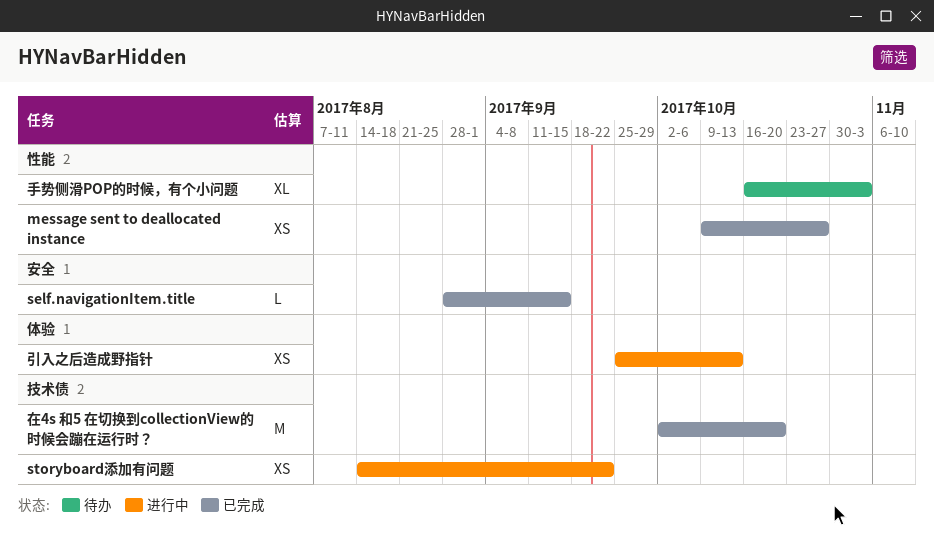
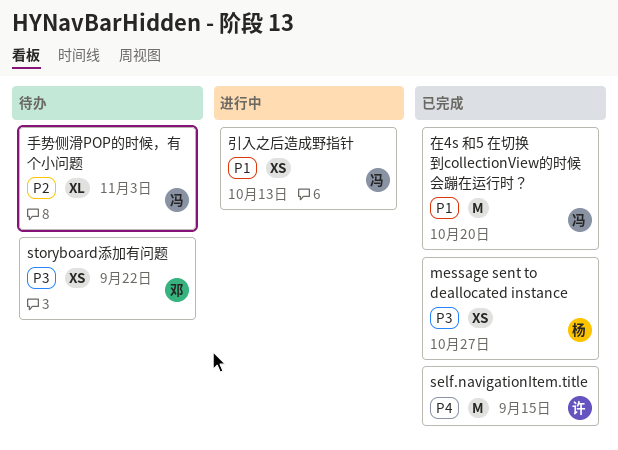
self.navigationItem.title, estimate: L -> M
storyboard添加有问题, status: 进行中 -> 待办

